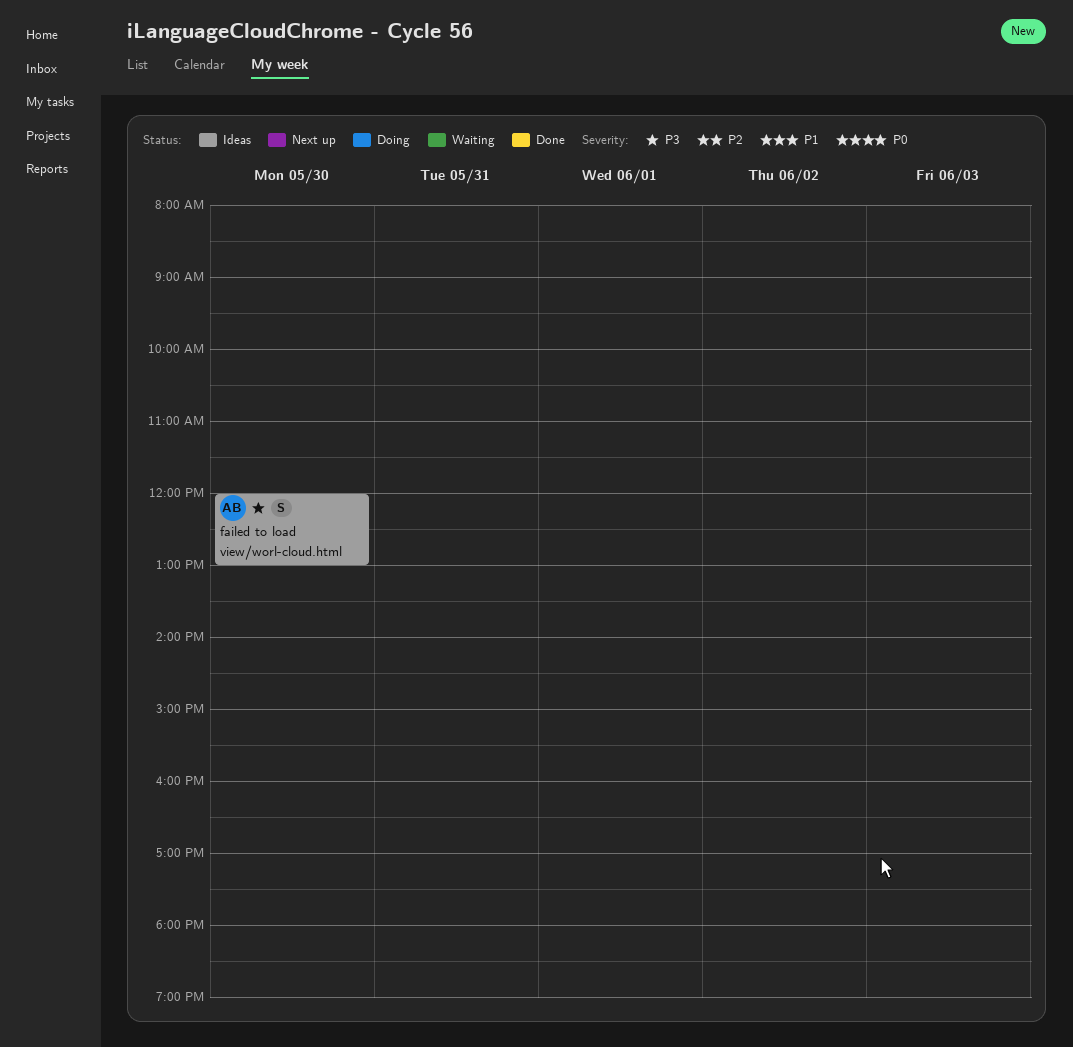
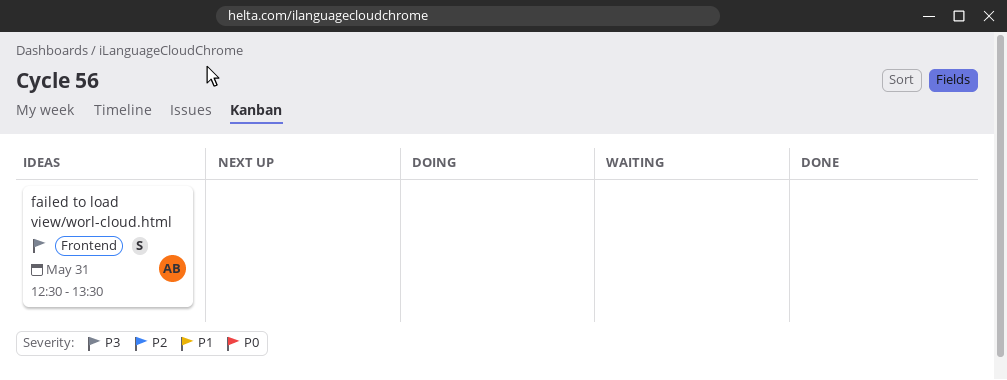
failed to load view/worl-cloud.html, day: May 30 -> May 31
failed to load view/worl-cloud.html, begins: 12:00 -> 12:30
failed to load view/worl-cloud.html, ends: 13:00 -> 13:30

